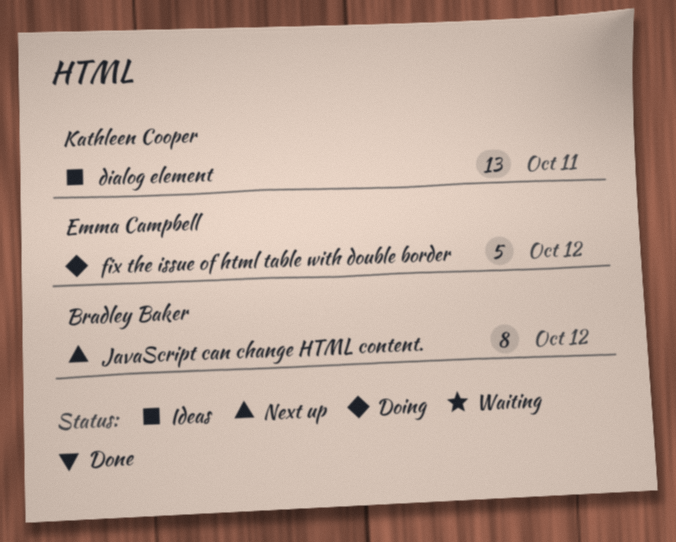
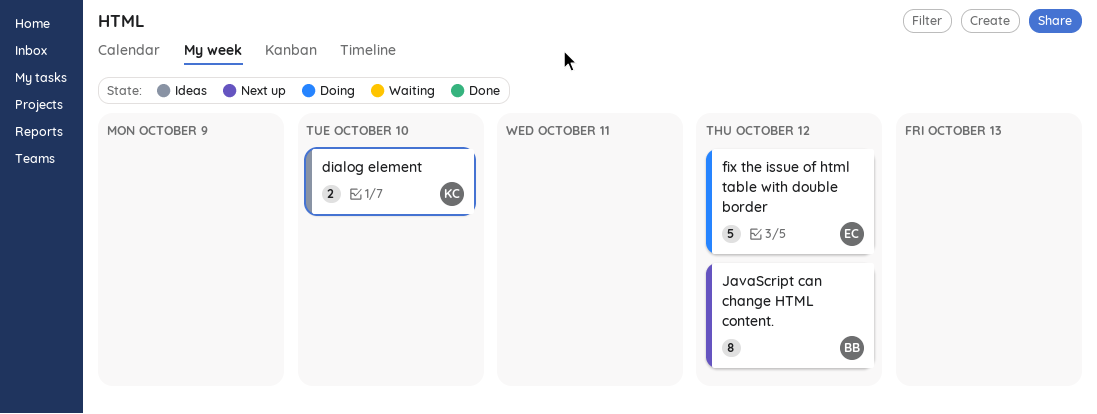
dialog element, estimate: 13 -> 2
dialog element, due: Oct 11 -> Oct 10

